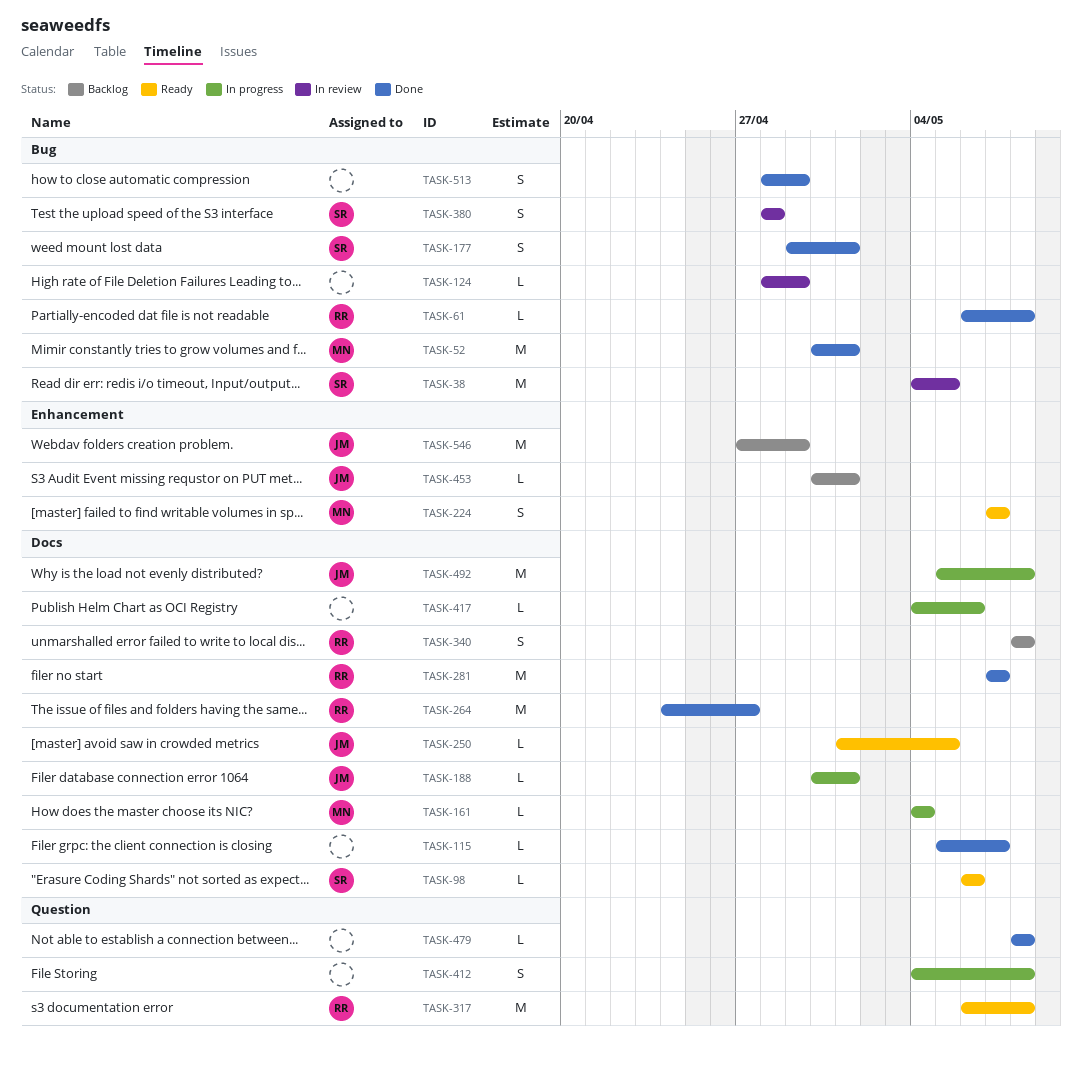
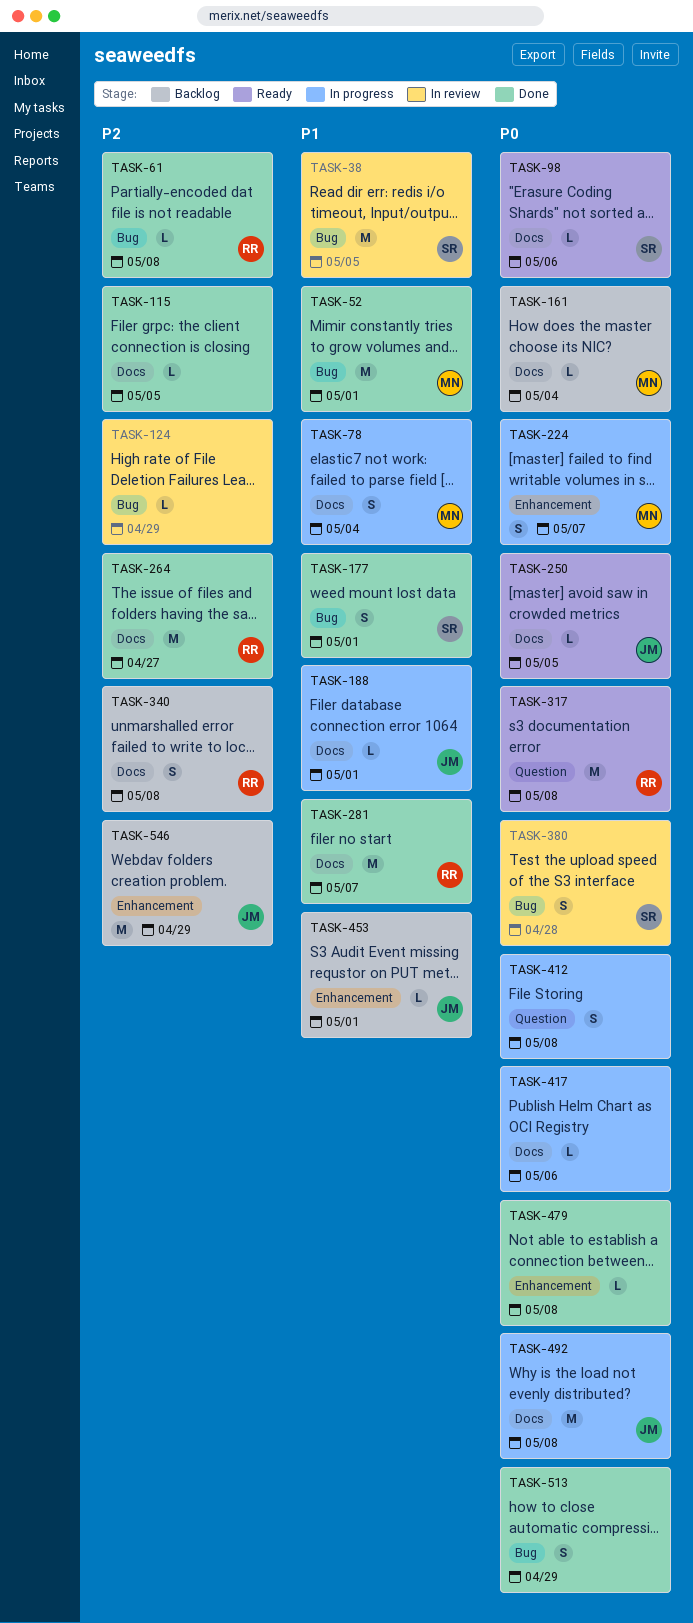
TASK-78: none -> present
TASK-115, due: May 7 -> May 5
TASK-161, status: In progress -> Backlog
TASK-224, status: Ready -> In progress
TASK-479, label: Question -> Enhancement

